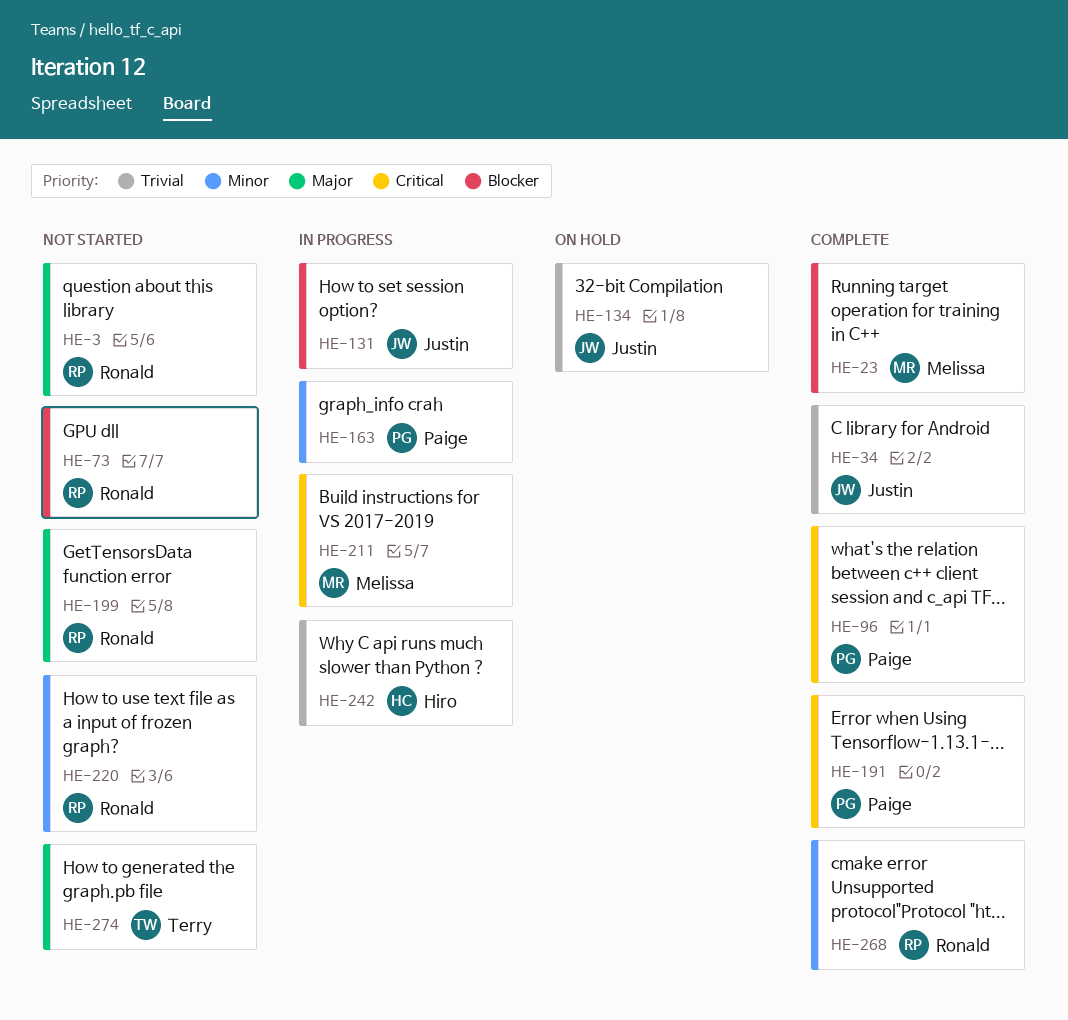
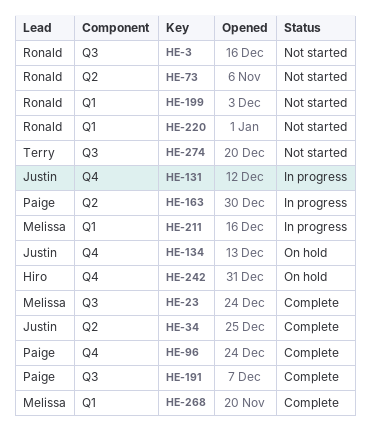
HE-242, status: In progress -> On hold
HE-268, owner: Ronald -> Melissa

